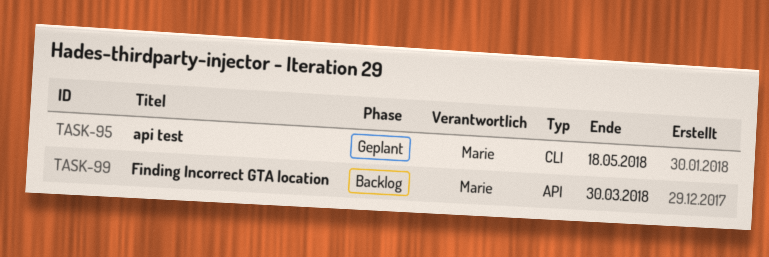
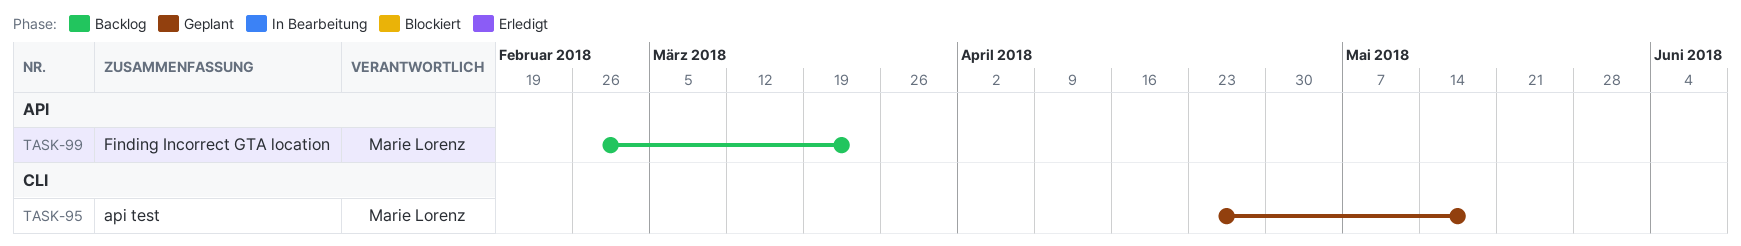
TASK-99, due: Mar 30 -> Mar 23

